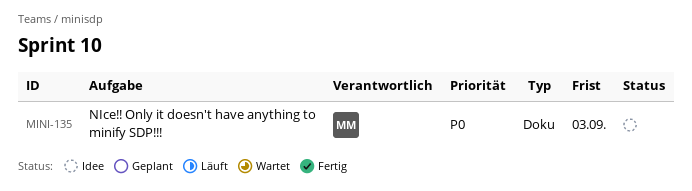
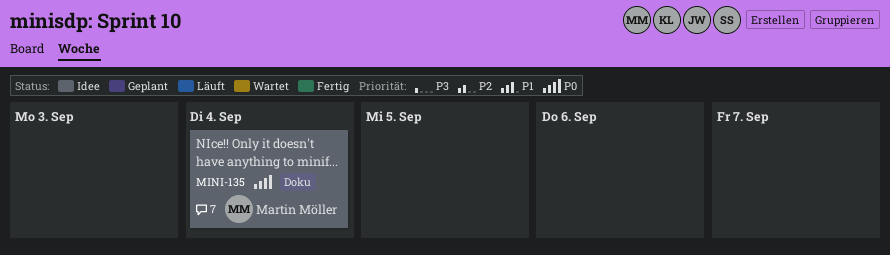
MINI-135, due: Sep 3 -> Sep 4

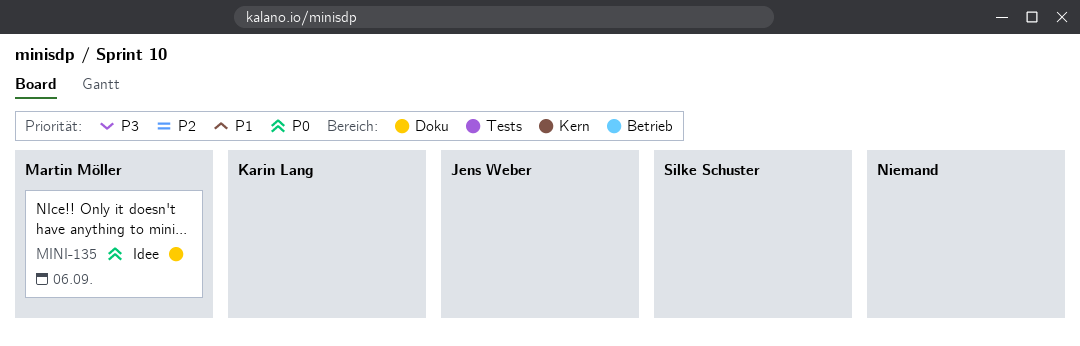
MINI-135, due: Sep 4 -> Sep 6

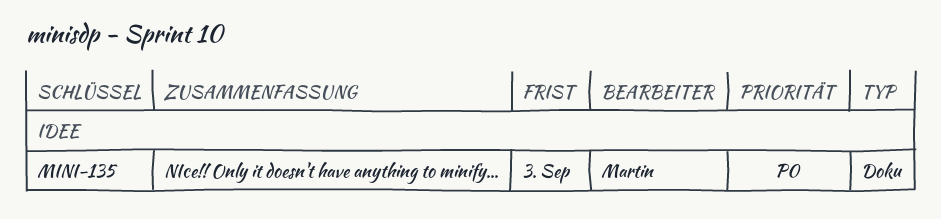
MINI-135, due: Sep 6 -> Sep 3

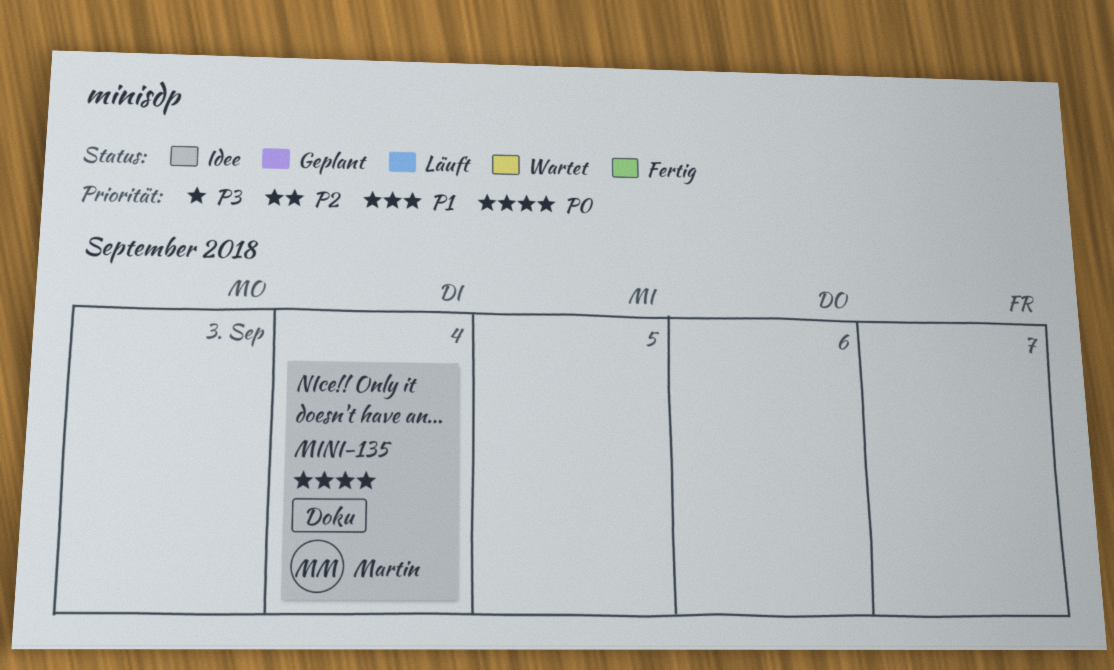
MINI-135, due: Sep 3 -> Sep 4

